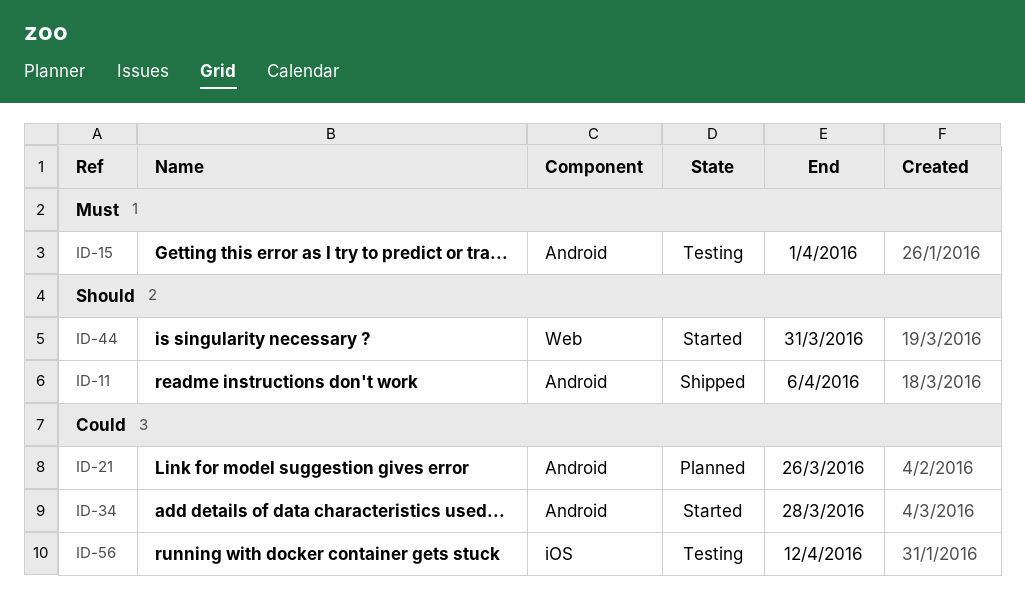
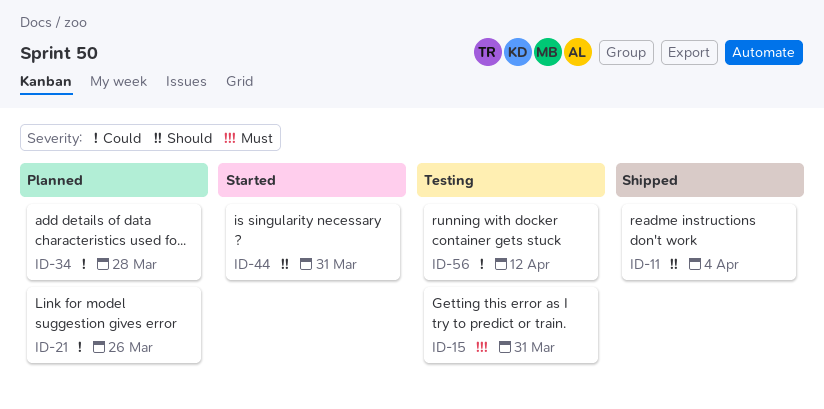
ID-11, due: Apr 6 -> Apr 4
ID-15, due: Apr 1 -> Mar 31
ID-34, status: Started -> Planned

